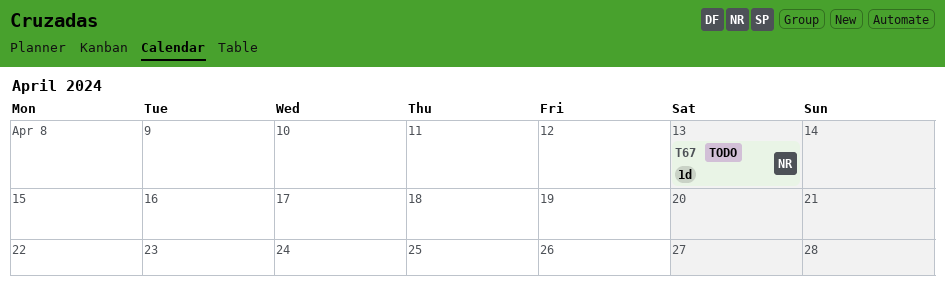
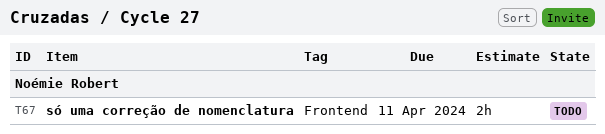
T67, estimate: 1d -> 2h
T67, due: Apr 13 -> Apr 11

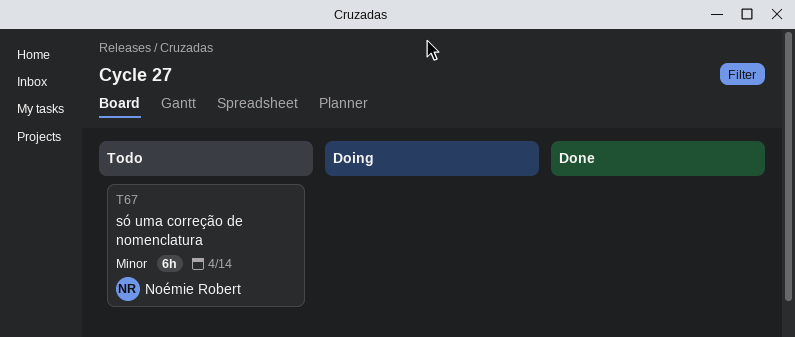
T67, estimate: 2h -> 6h
T67, due: Apr 11 -> Apr 14

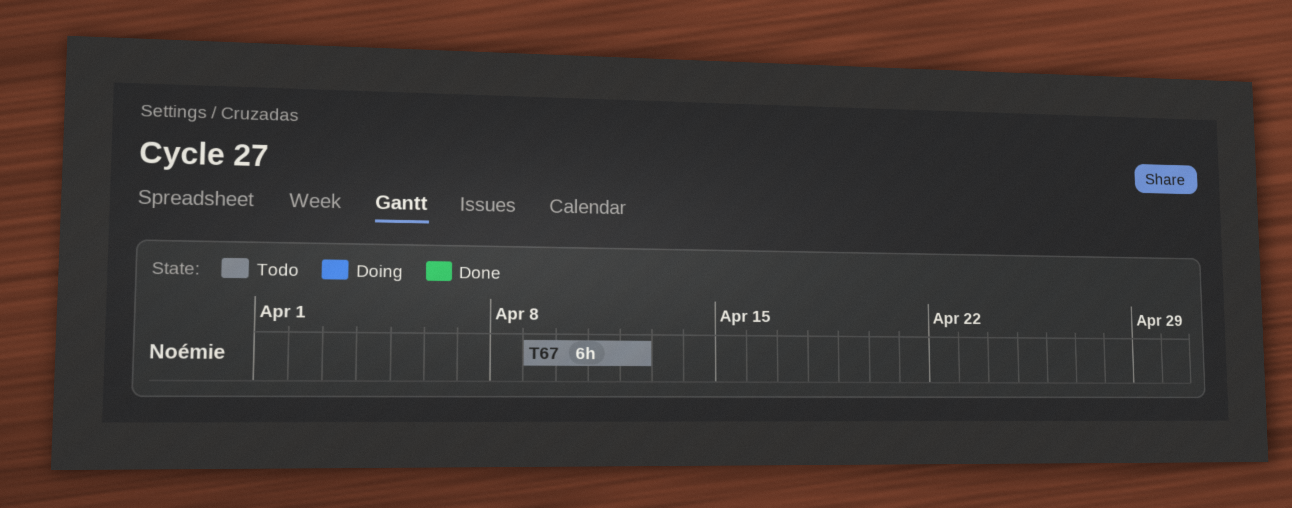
T67, due: Apr 14 -> Apr 12

